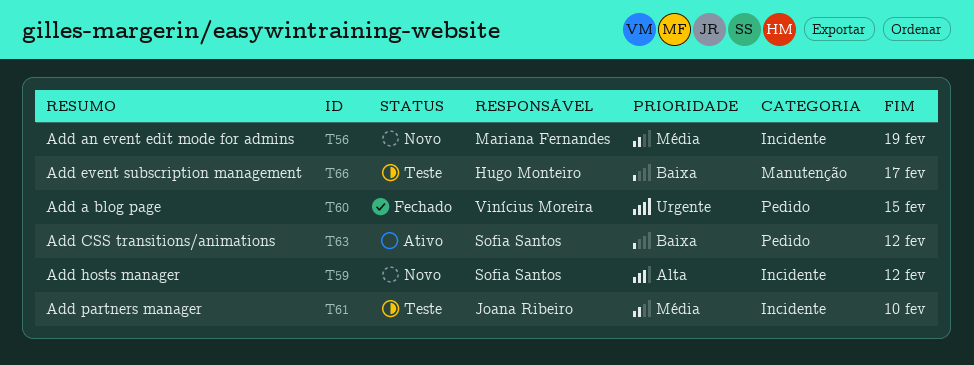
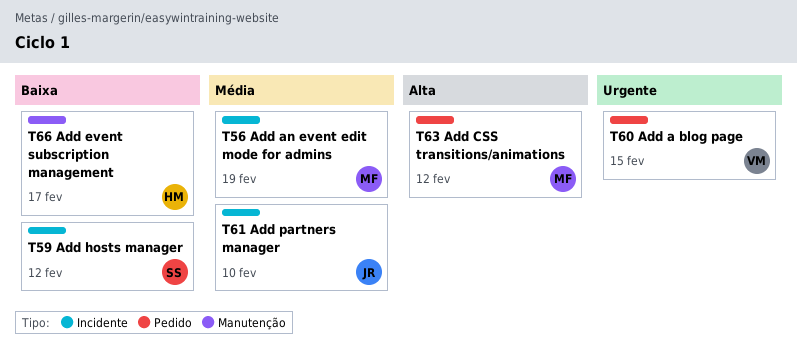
T59, priority: Alta -> Baixa
T63, owner: Sofia Santos -> Mariana Fernandes
T63, priority: Baixa -> Alta

